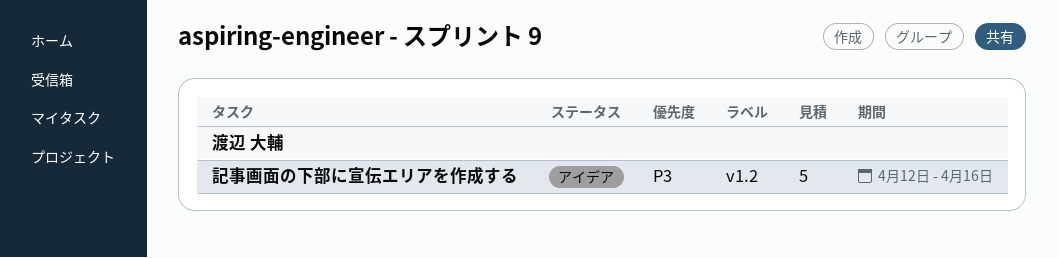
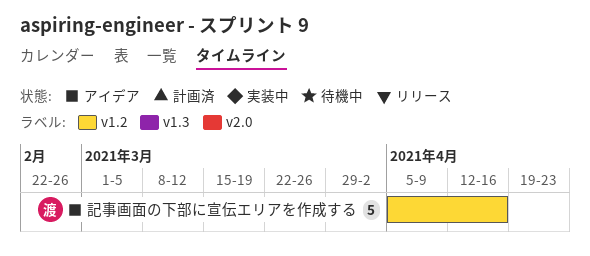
記事画面の下部に宣伝エリアを作成する, start: Apr 12 -> Apr 5

